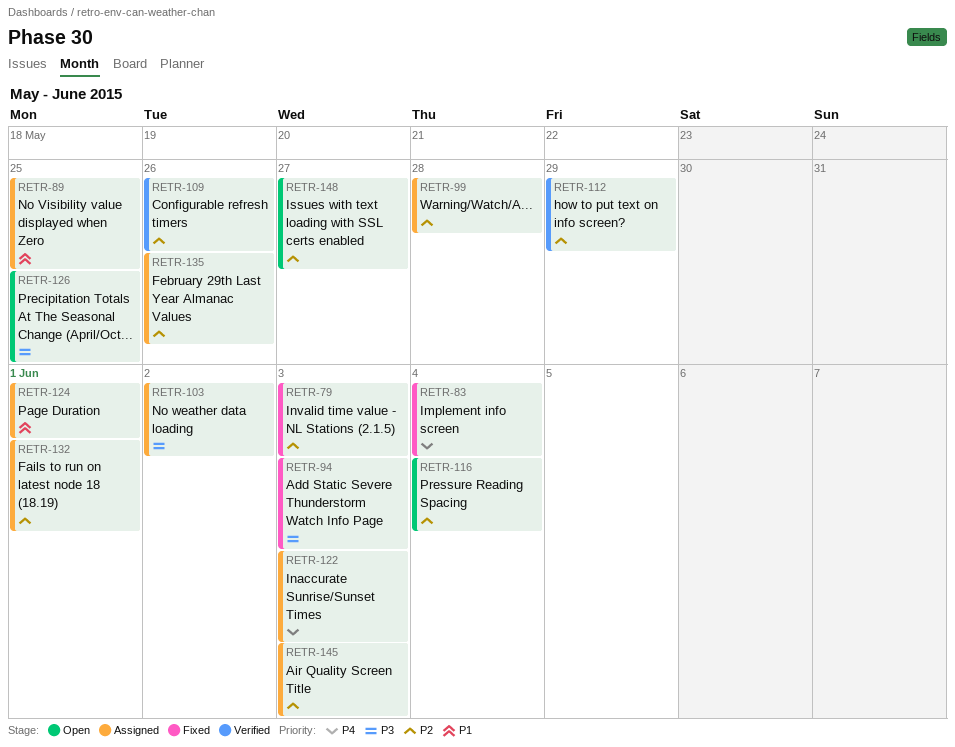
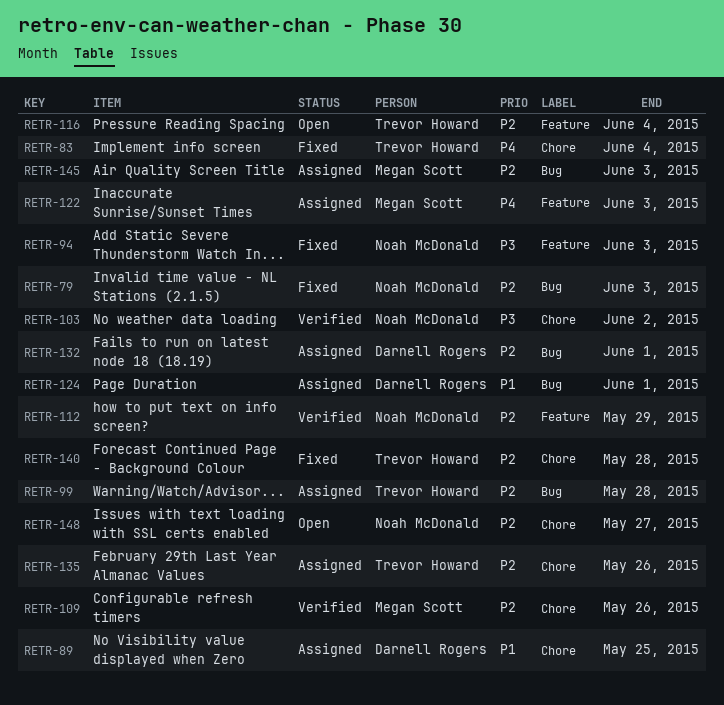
RETR-103, status: Assigned -> Verified
RETR-126: present -> none
RETR-140: none -> present

